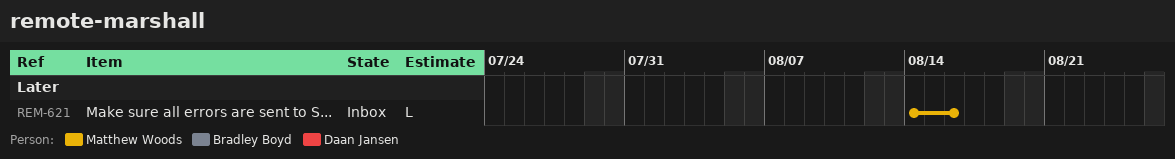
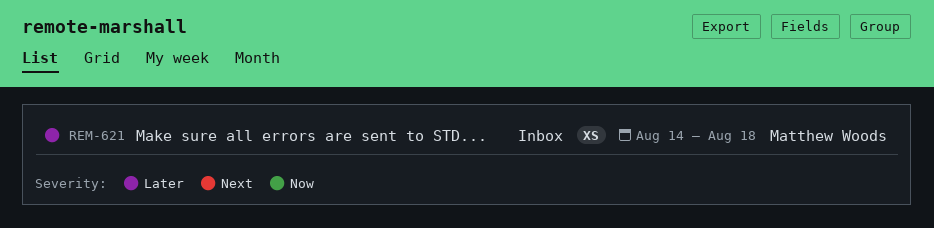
REM-621, estimate: L -> XS
REM-621, due: Aug 16 -> Aug 18

